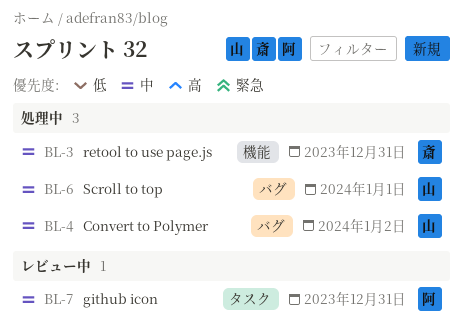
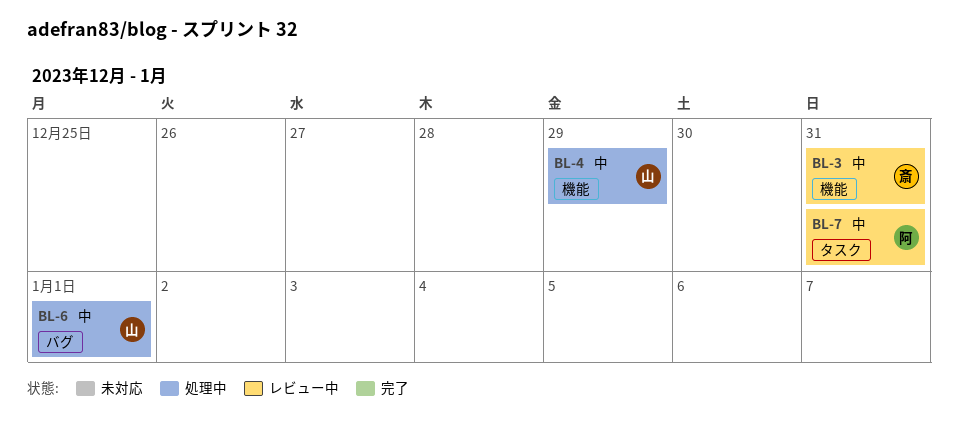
BL-3, status: 処理中 -> レビュー中
BL-4, label: バグ -> 機能
BL-4, due: Jan 2 -> Dec 29

